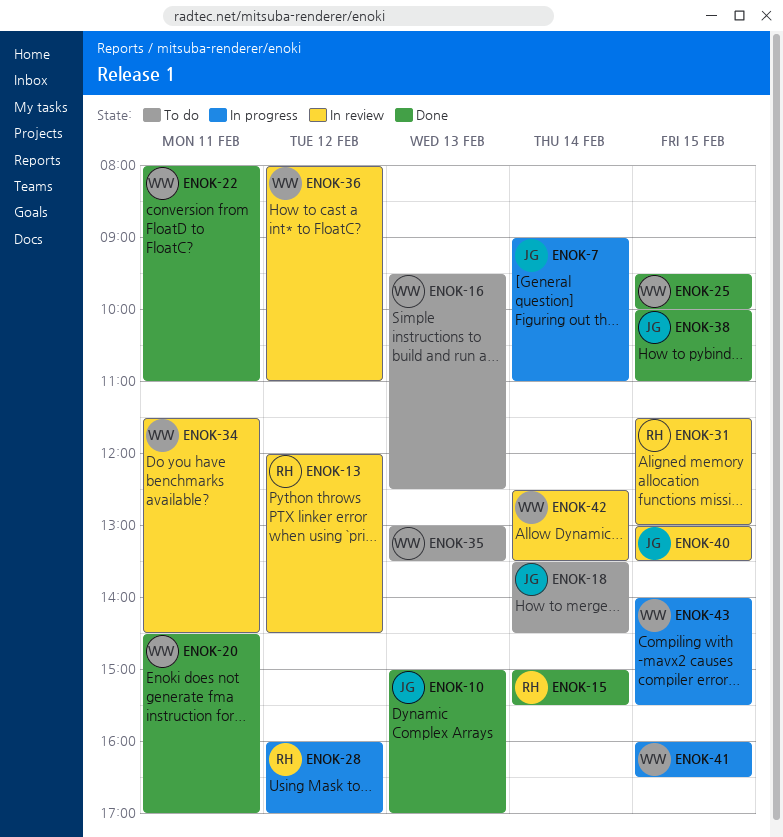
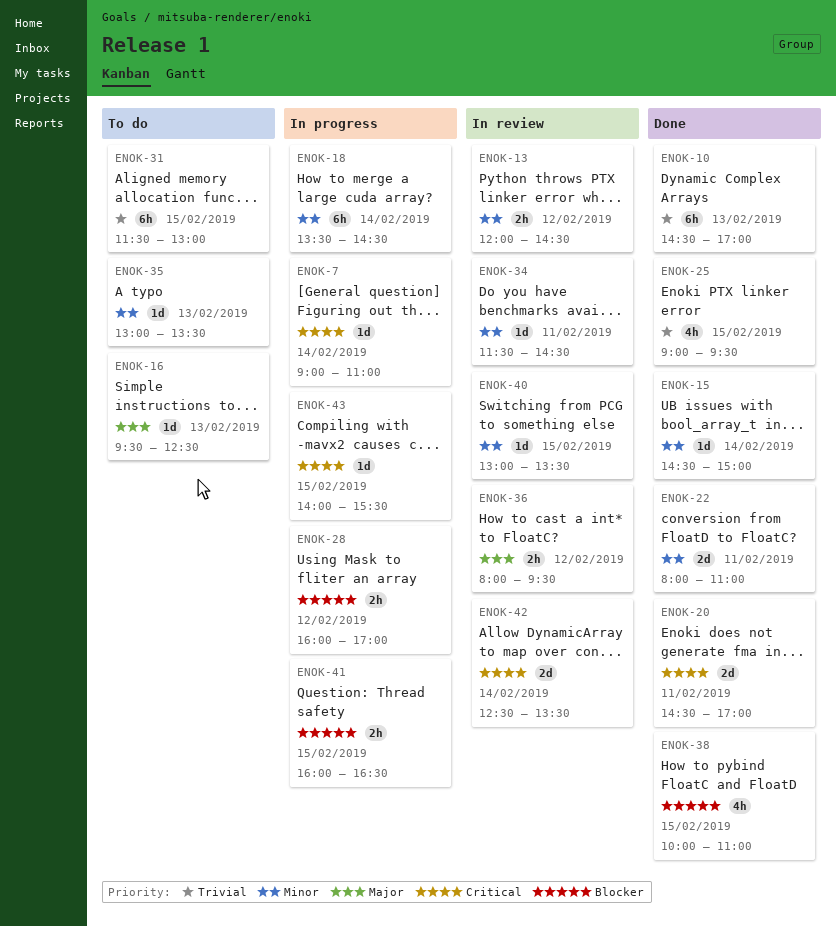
ENOK-10, begins: 15:00 -> 14:30
ENOK-15, begins: 15:00 -> 14:30
ENOK-15, ends: 15:30 -> 15:00
ENOK-18, status: To do -> In progress
ENOK-25, begins: 09:30 -> 09:00
ENOK-25, ends: 10:00 -> 09:30
ENOK-31, status: In review -> To do
ENOK-36, ends: 11:00 -> 09:30

